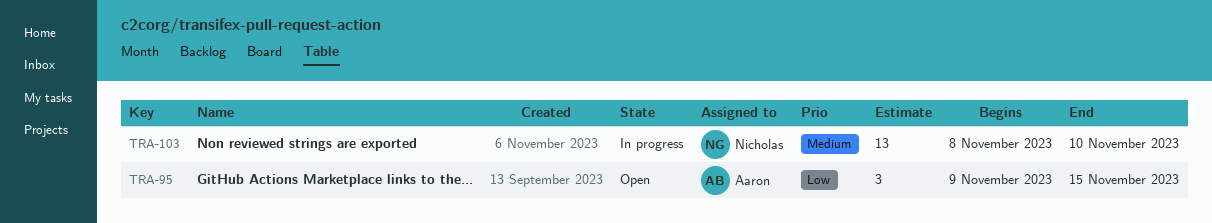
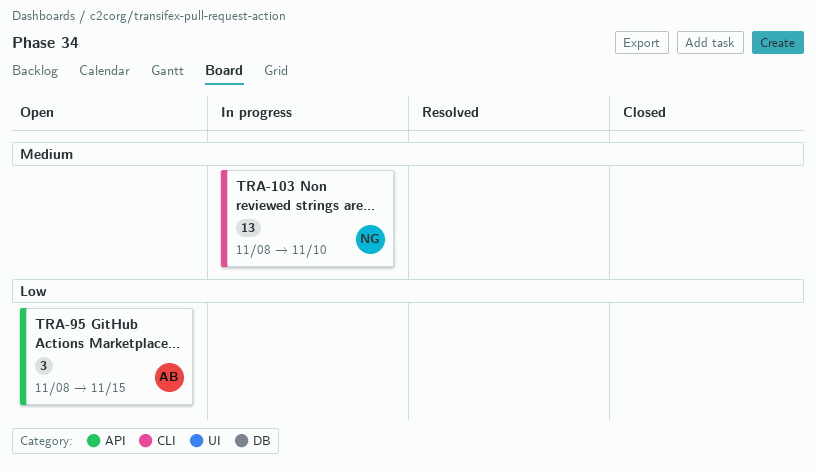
TRA-95, start: Nov 9 -> Nov 8

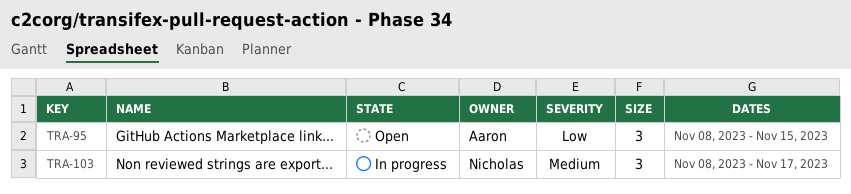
TRA-103, estimate: 13 -> 3
TRA-103, due: Nov 10 -> Nov 17

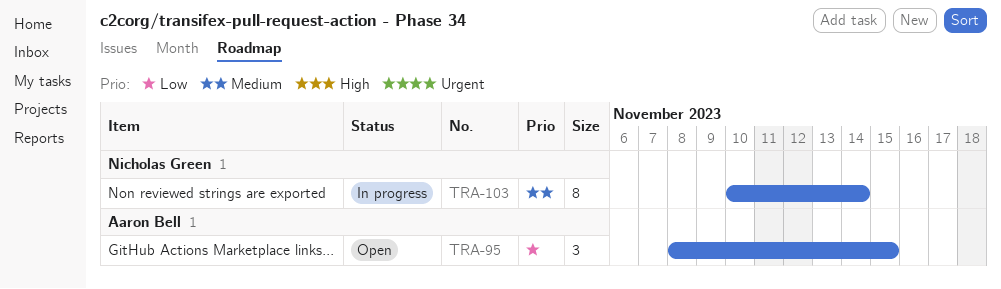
TRA-103, estimate: 3 -> 8
TRA-103, start: Nov 8 -> Nov 10
TRA-103, due: Nov 17 -> Nov 14

